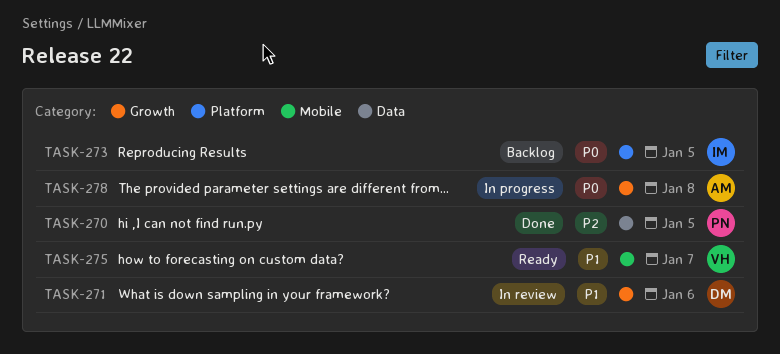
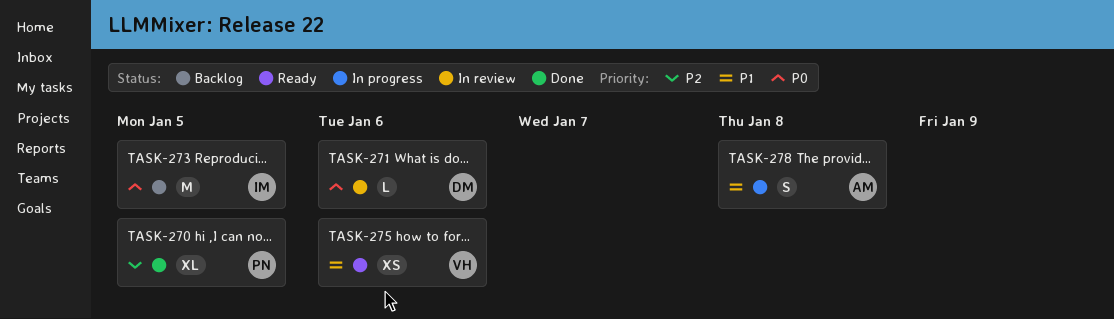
TASK-271, priority: P1 -> P0
TASK-275, due: Jan 7 -> Jan 6
TASK-278, priority: P0 -> P1

